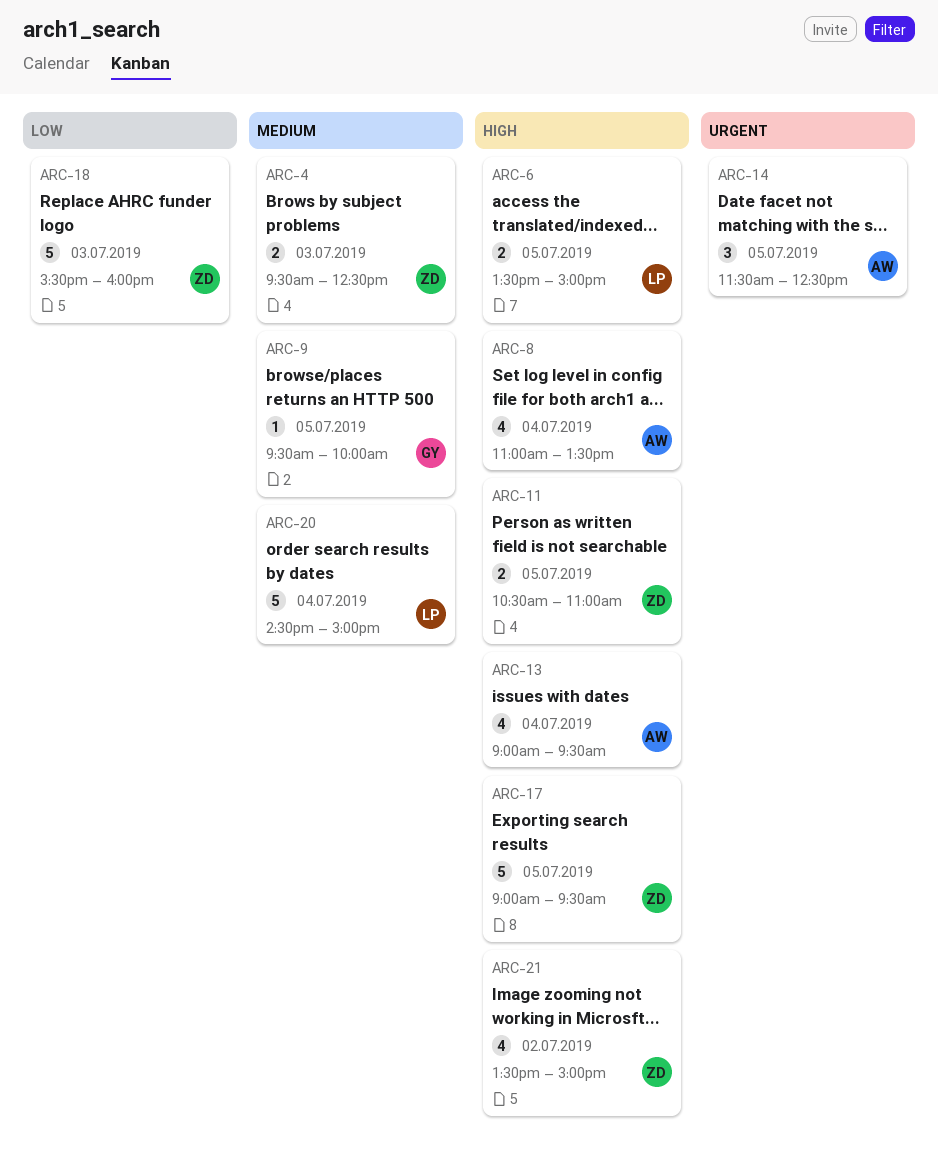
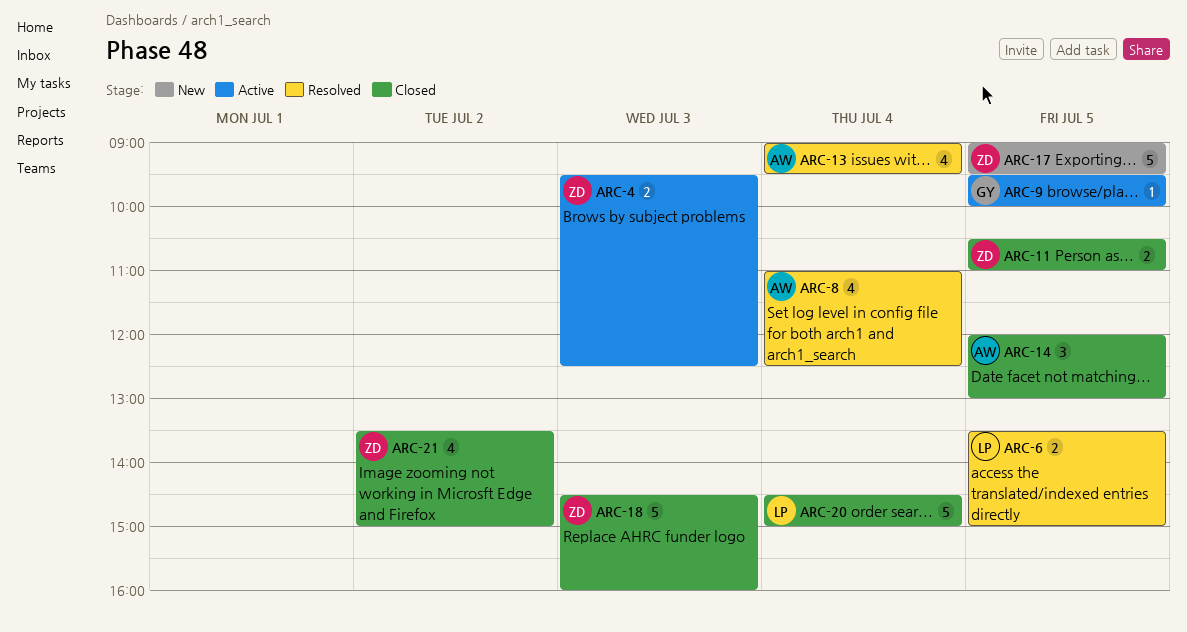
ARC-8, ends: 13:30 -> 12:30
ARC-14, begins: 11:30 -> 12:00
ARC-14, ends: 12:30 -> 13:00
ARC-18, begins: 15:30 -> 14:30

